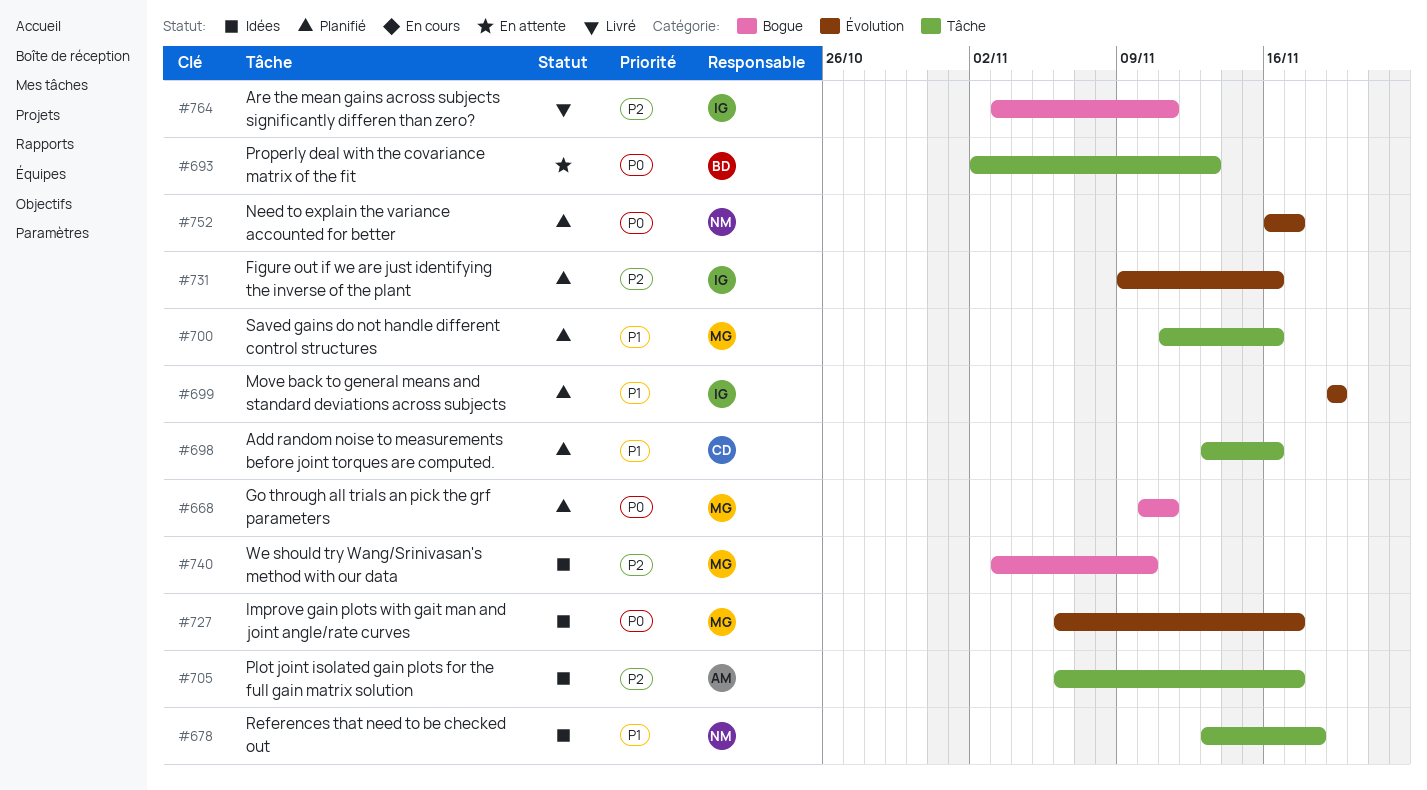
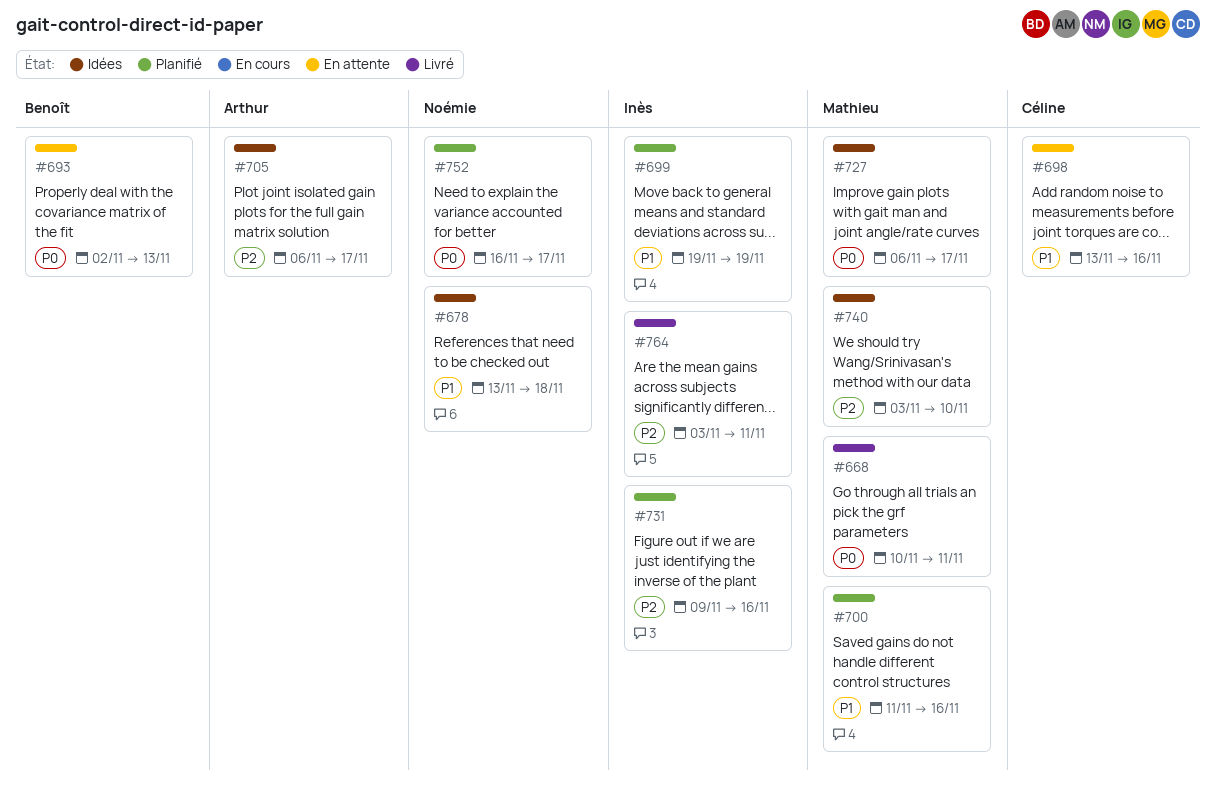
#668, status: Planifié -> Livré
#698, status: Planifié -> En attente

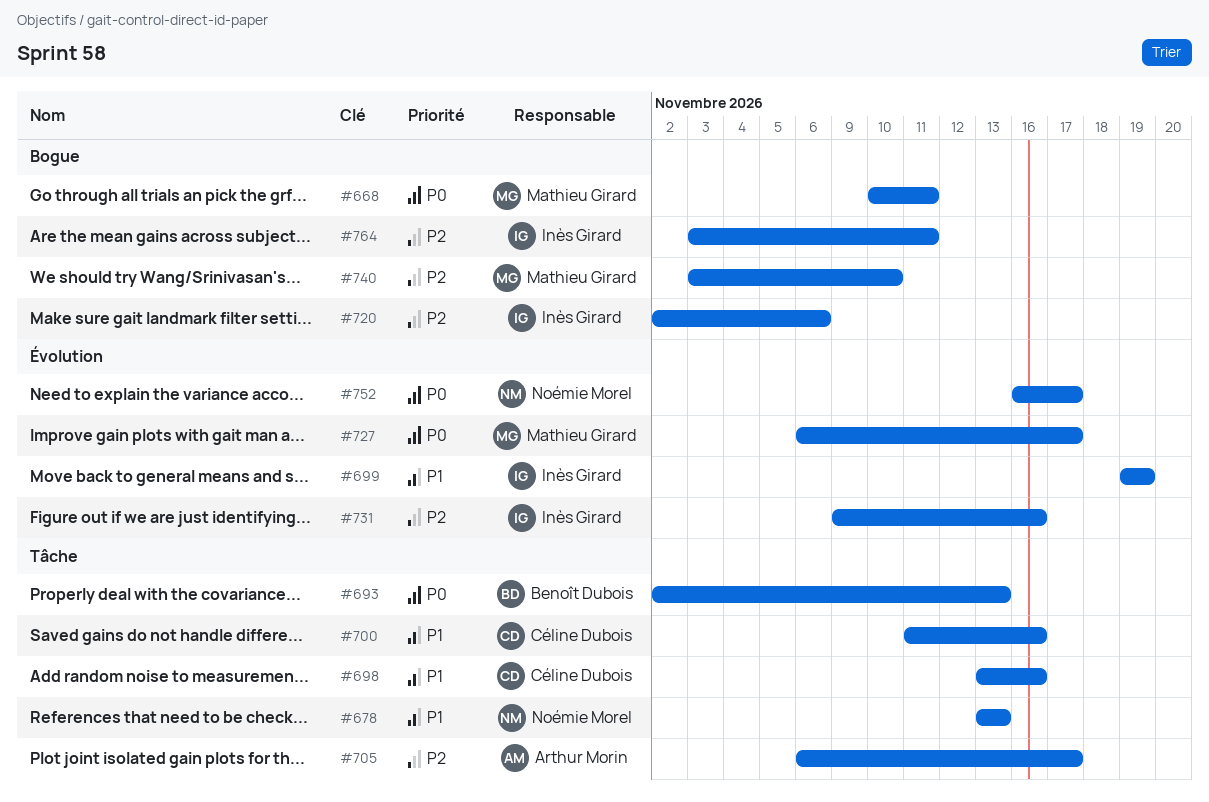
#678, due: Nov 18 -> Nov 13
#700, owner: Mathieu Girard -> Céline Dubois
#720: none -> present

